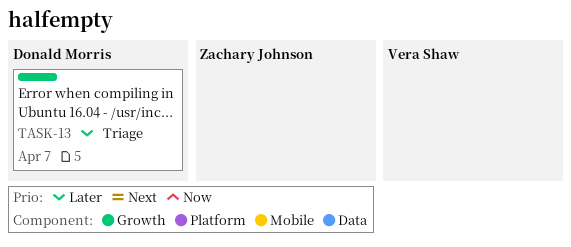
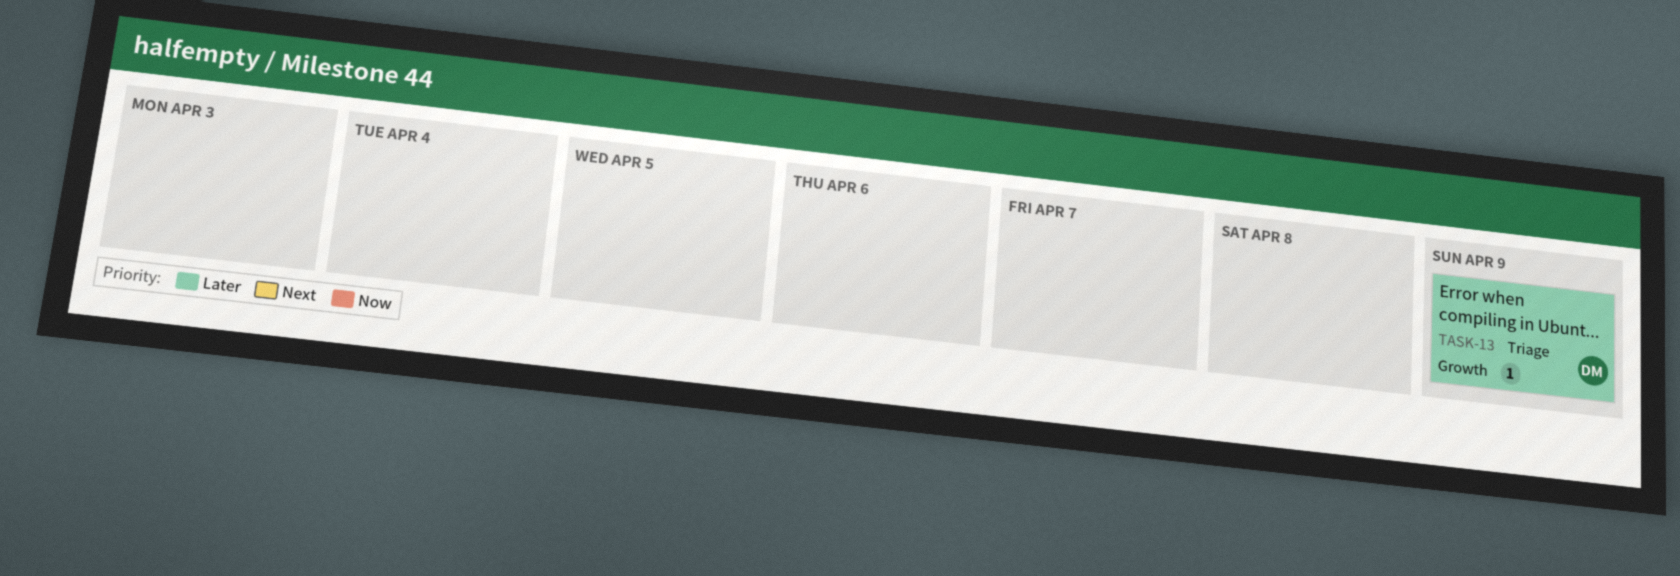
TASK-13, due: Apr 7 -> Apr 9

